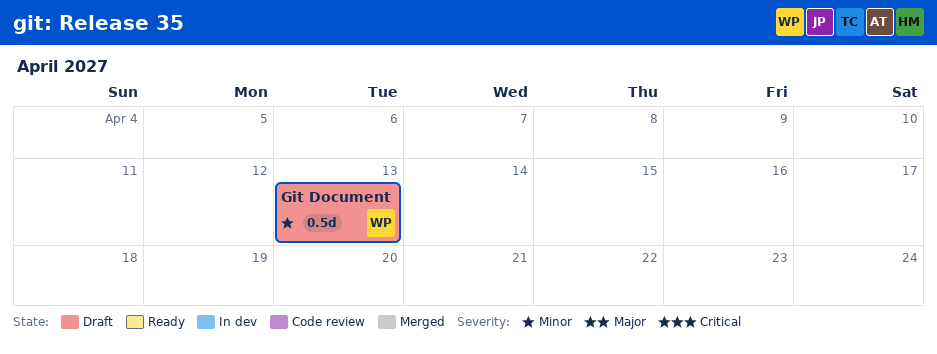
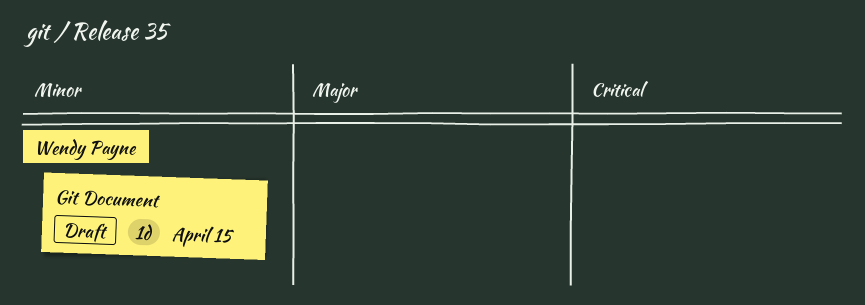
Git Document, estimate: 0.5d -> 1d
Git Document, due: Apr 13 -> Apr 15

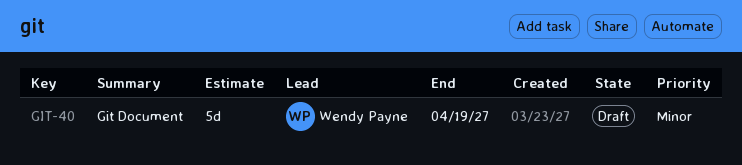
Git Document, estimate: 1d -> 5d
Git Document, due: Apr 15 -> Apr 19

